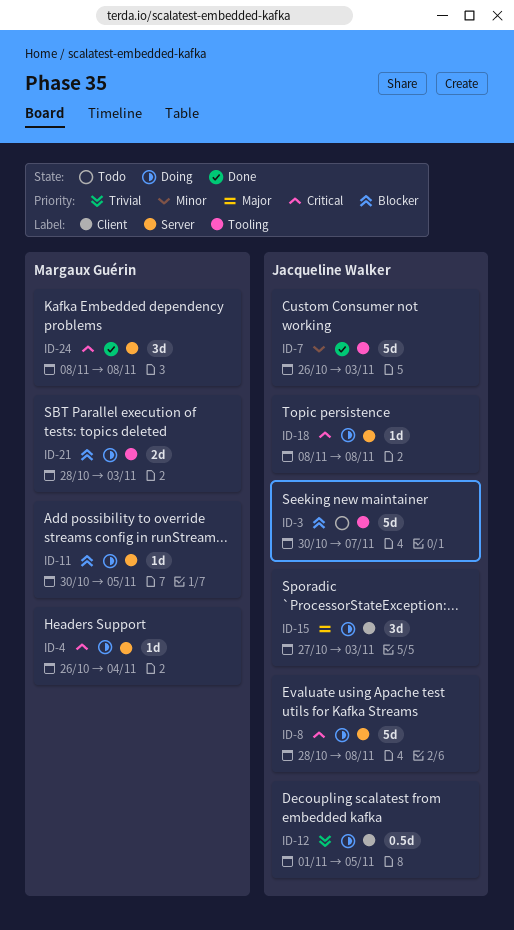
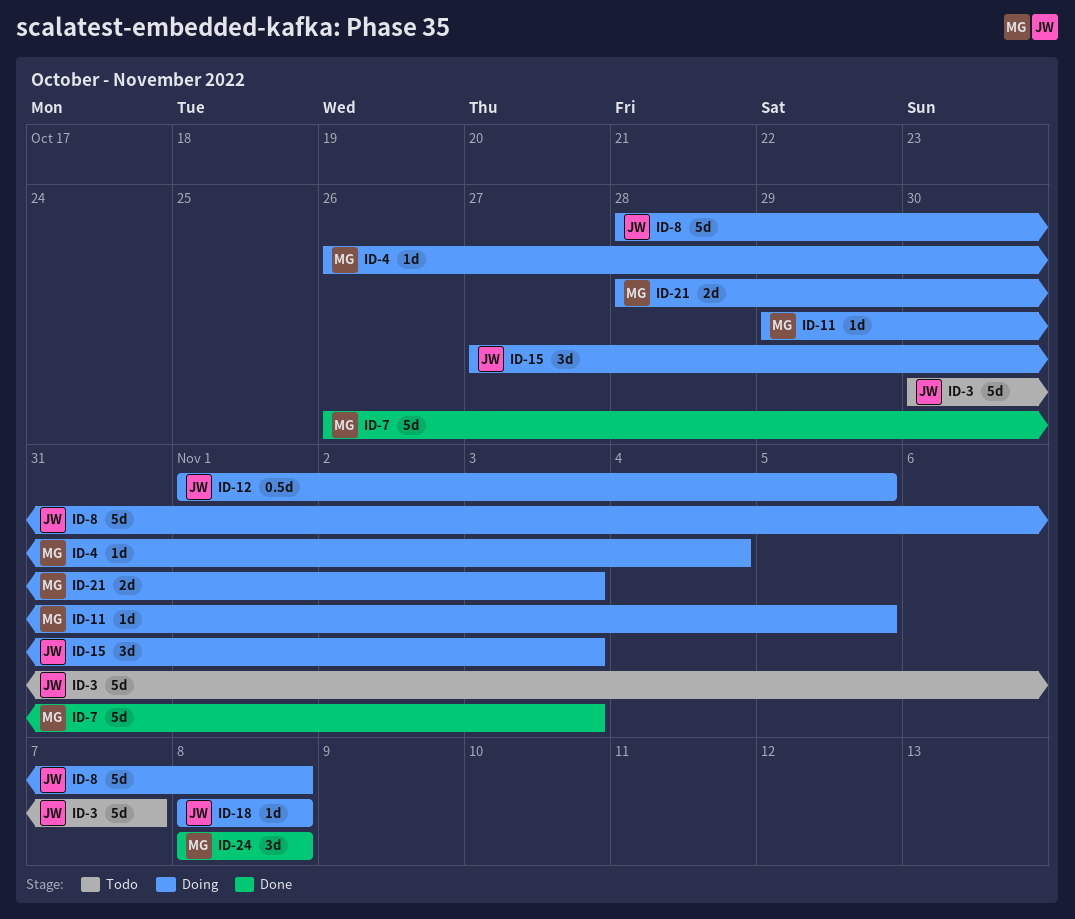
ID-7, owner: Jacqueline Walker -> Margaux Guérin
ID-11, start: Oct 30 -> Oct 29

